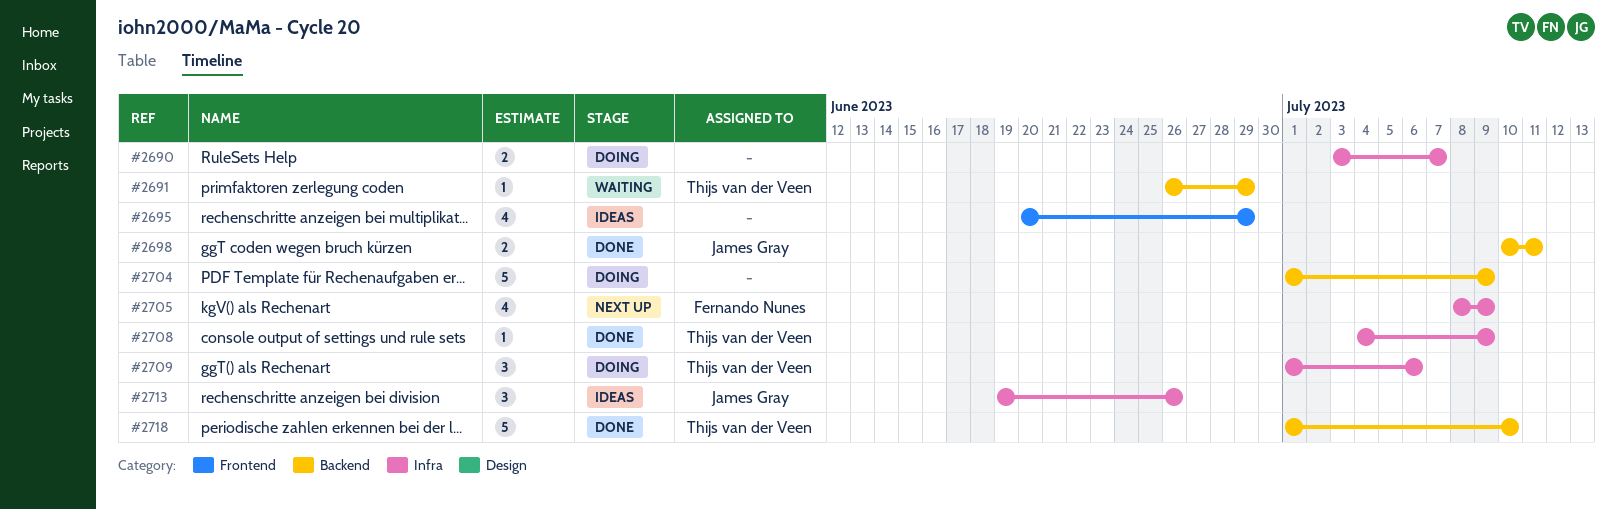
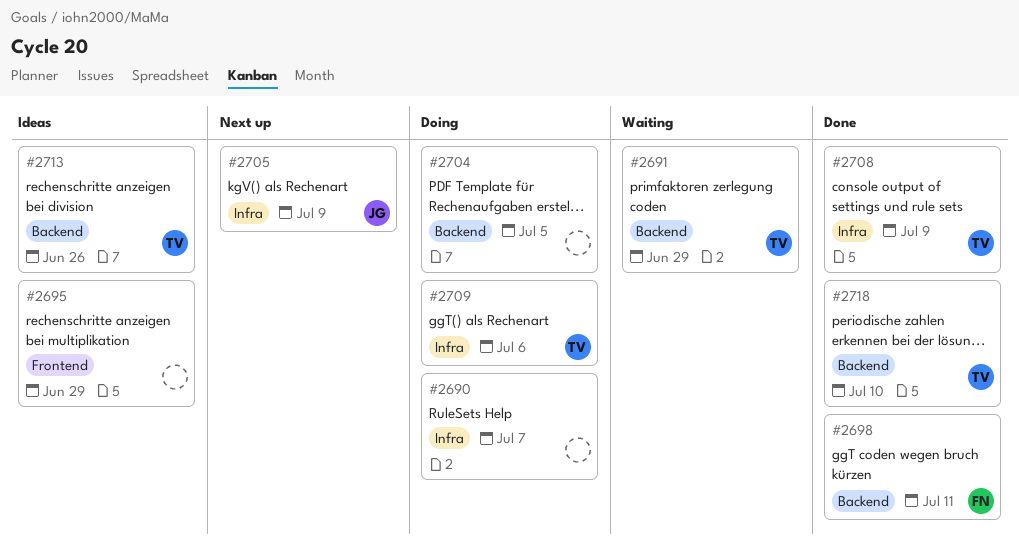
#2698, owner: James Gray -> Fernando Nunes
#2704, due: Jul 9 -> Jul 5
#2705, owner: Fernando Nunes -> James Gray
#2713, owner: James Gray -> Thijs van der Veen
#2713, label: Infra -> Backend

